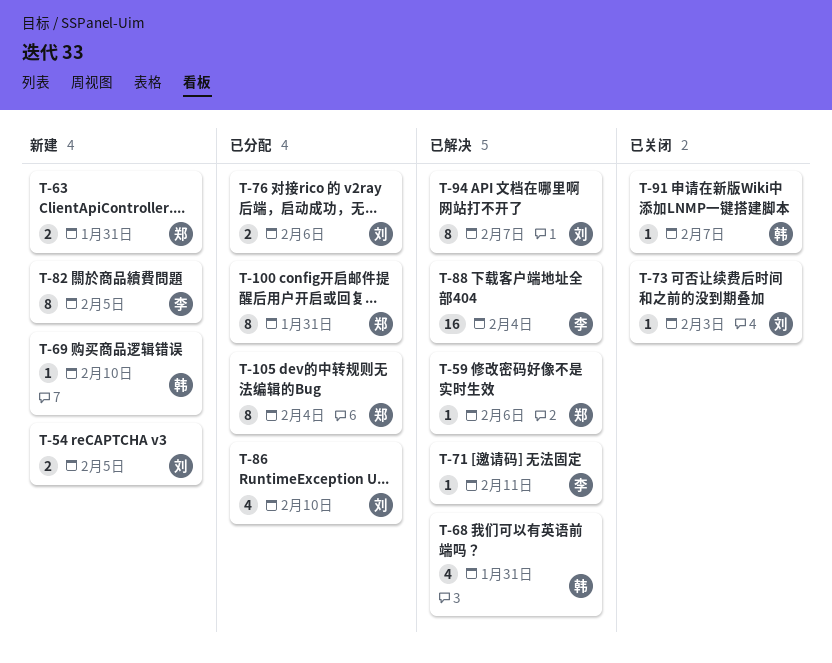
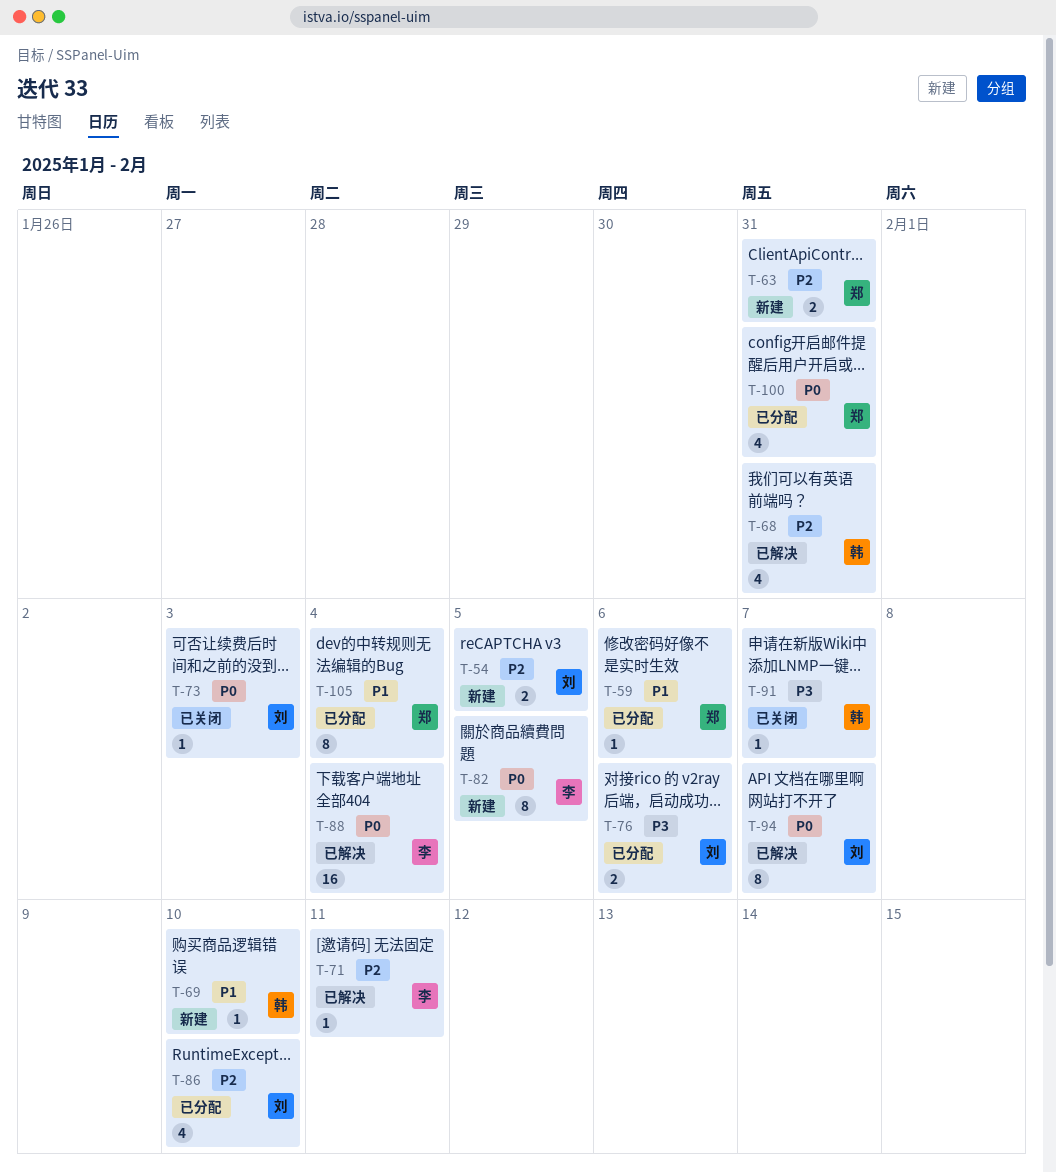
T-59, status: 已解决 -> 已分配
T-100, estimate: 8 -> 4

